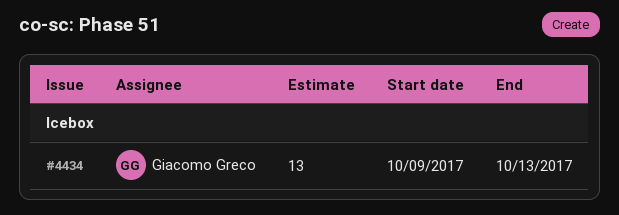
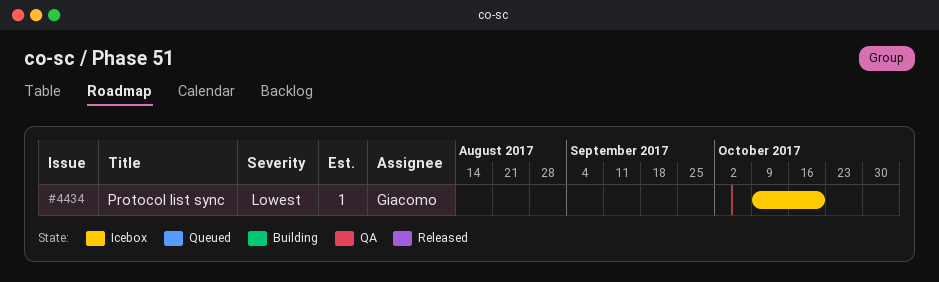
#4434, estimate: 13 -> 1
#4434, due: Oct 13 -> Oct 20

